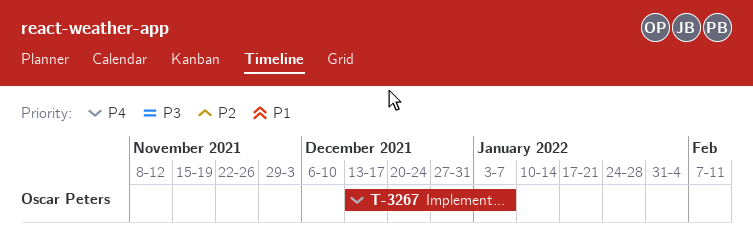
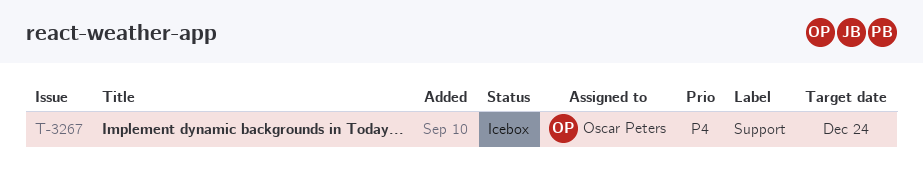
T-3267, due: Jan 7 -> Dec 24

